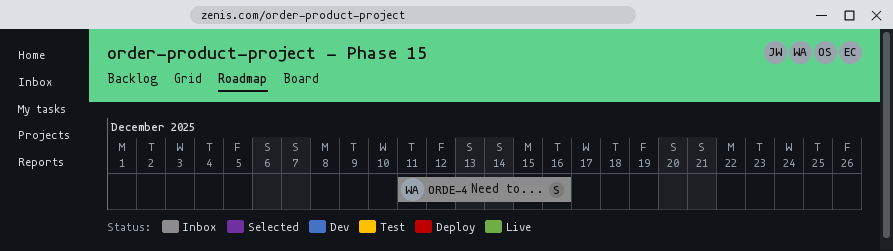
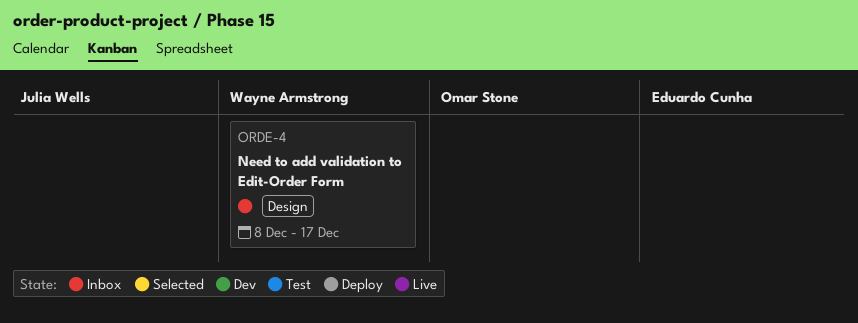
ORDE-4, start: Dec 11 -> Dec 8
ORDE-4, due: Dec 16 -> Dec 17

